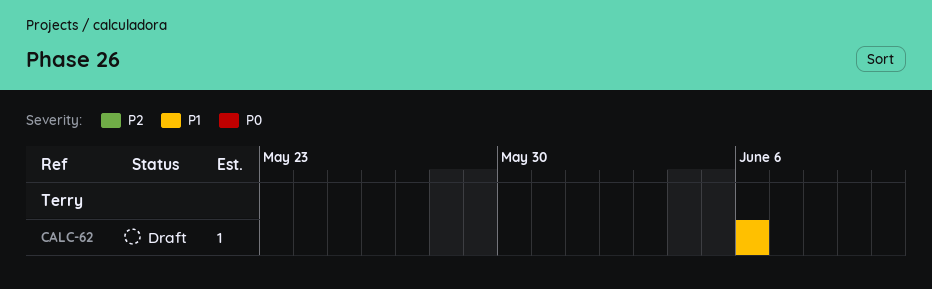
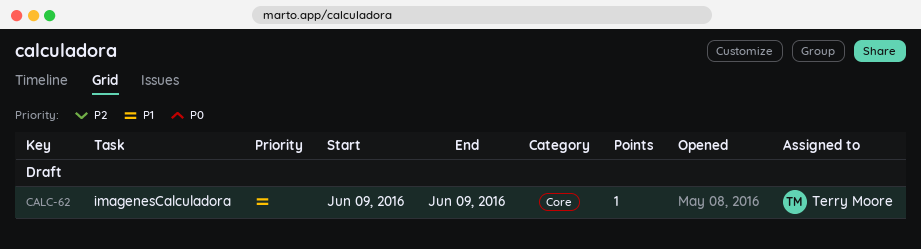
CALC-62, start: Jun 6 -> Jun 9
CALC-62, due: Jun 6 -> Jun 9

